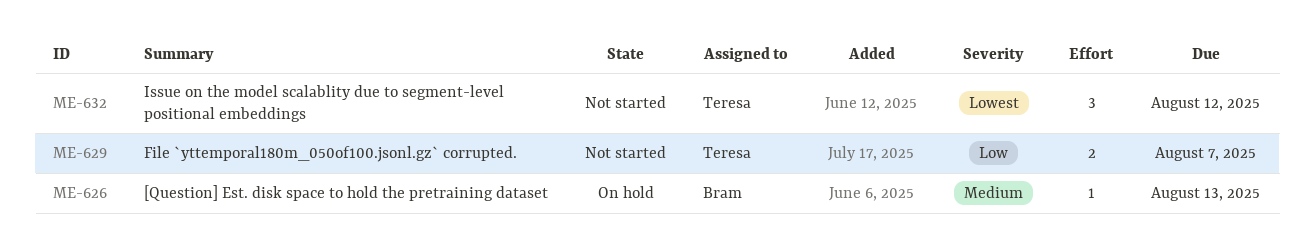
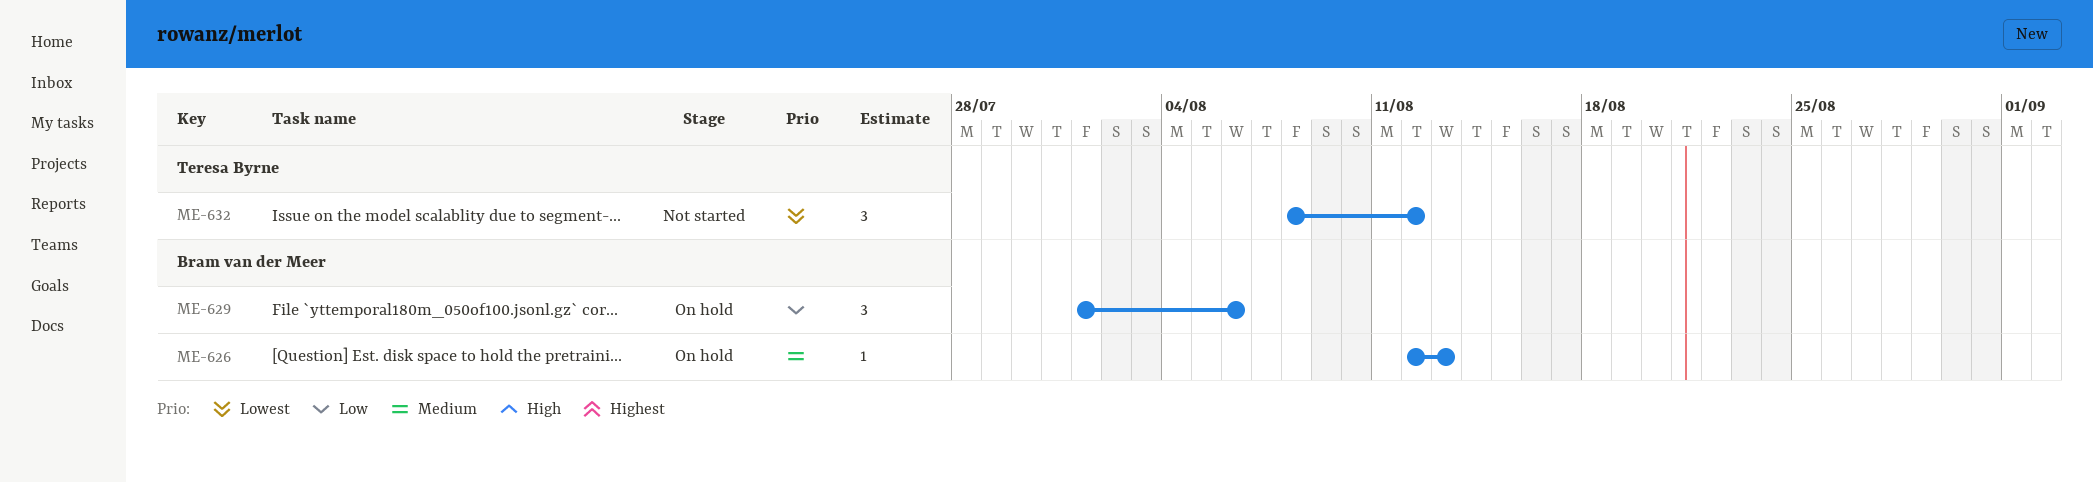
ME-629, status: Not started -> On hold
ME-629, owner: Teresa Byrne -> Bram van der Meer
ME-629, estimate: 2 -> 3
ME-629, due: Aug 7 -> Aug 6

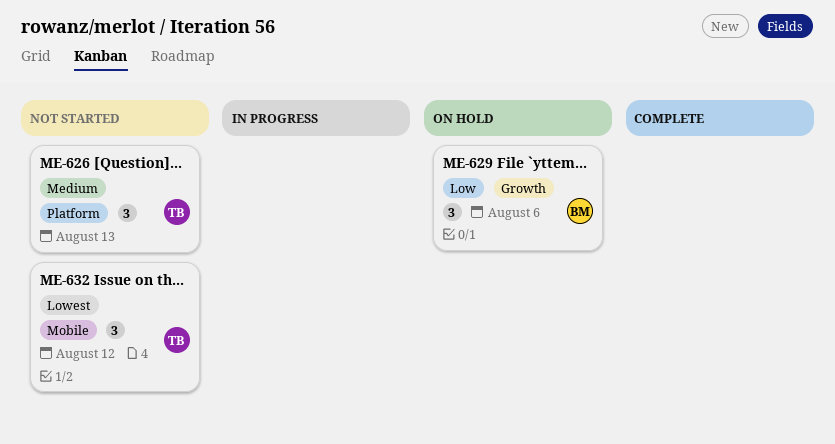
ME-626, status: On hold -> Not started
ME-626, owner: Bram van der Meer -> Teresa Byrne
ME-626, estimate: 1 -> 3

